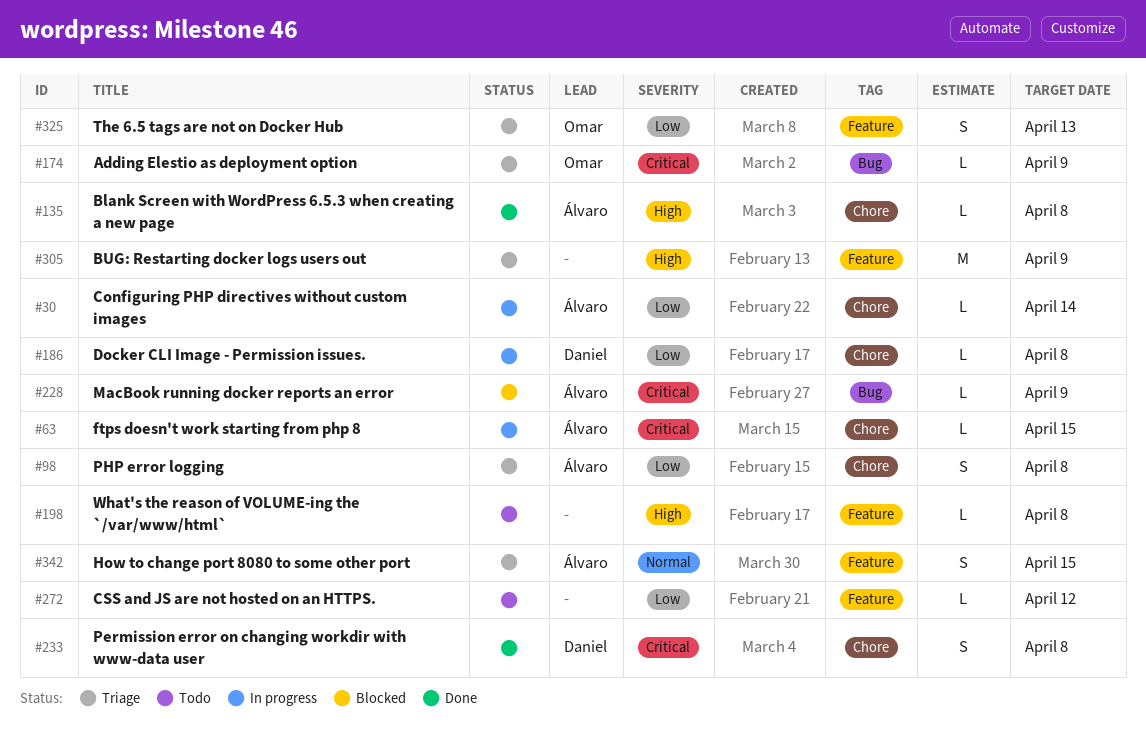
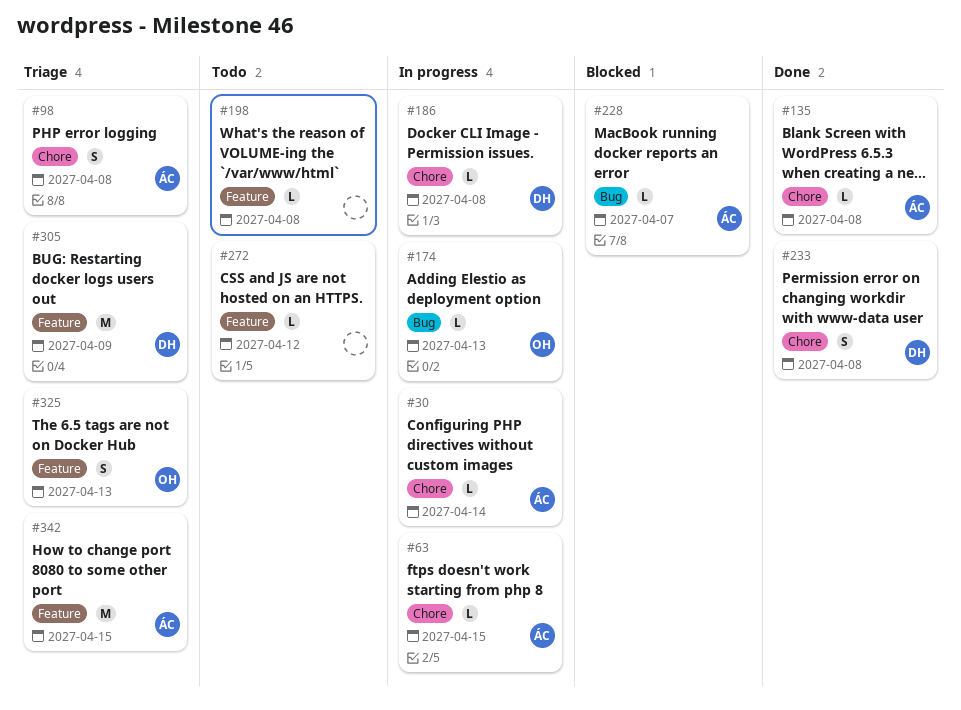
#174, status: Triage -> In progress
#174, due: Apr 9 -> Apr 13
#228, due: Apr 9 -> Apr 7
#305, owner: none -> Daniel
#342, estimate: S -> M

